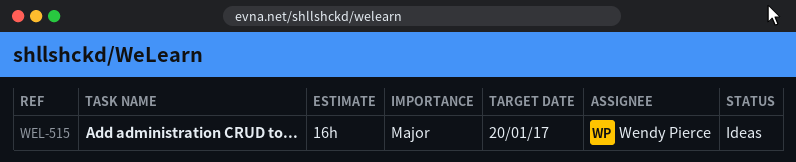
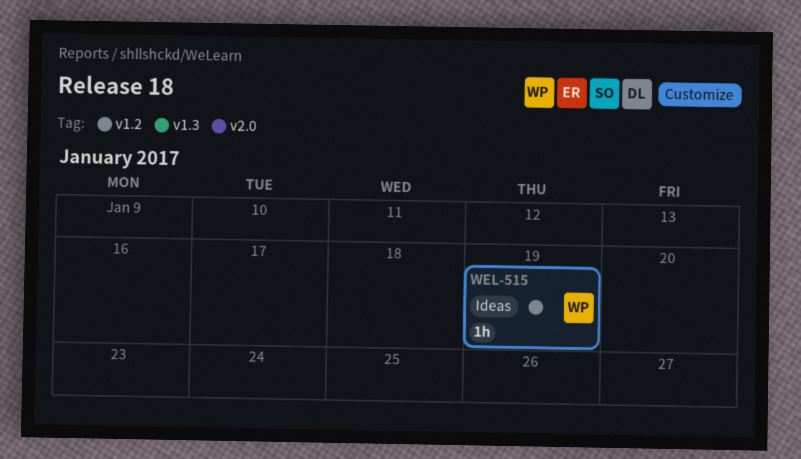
WEL-515, estimate: 16h -> 1h
WEL-515, due: Jan 20 -> Jan 19

